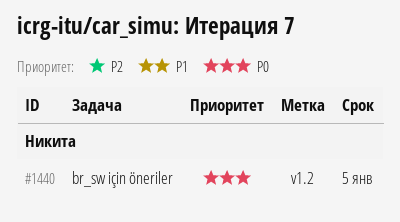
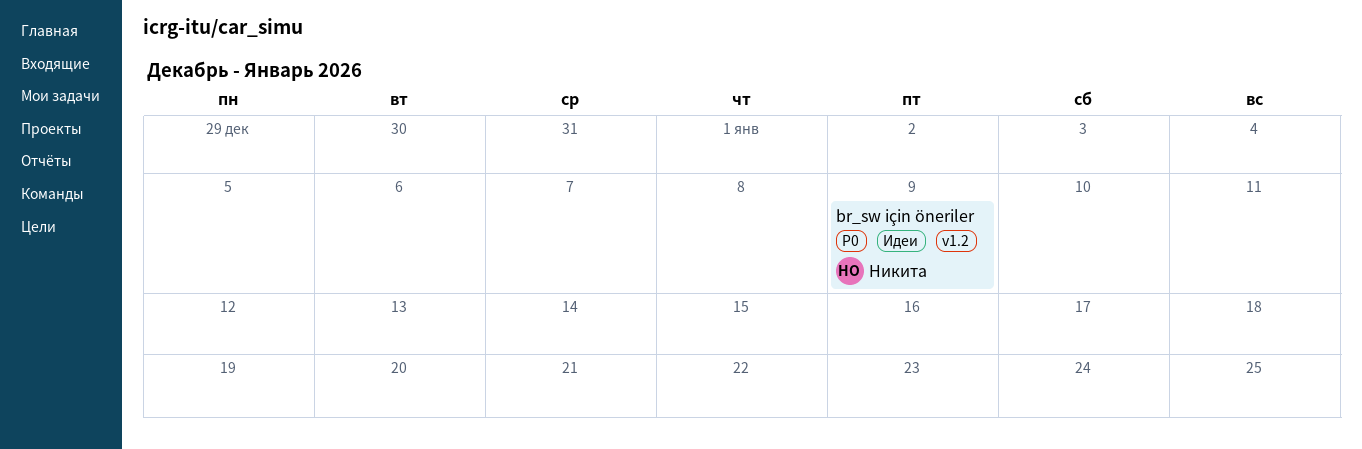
br_sw için öneriler, due: Jan 5 -> Jan 9

